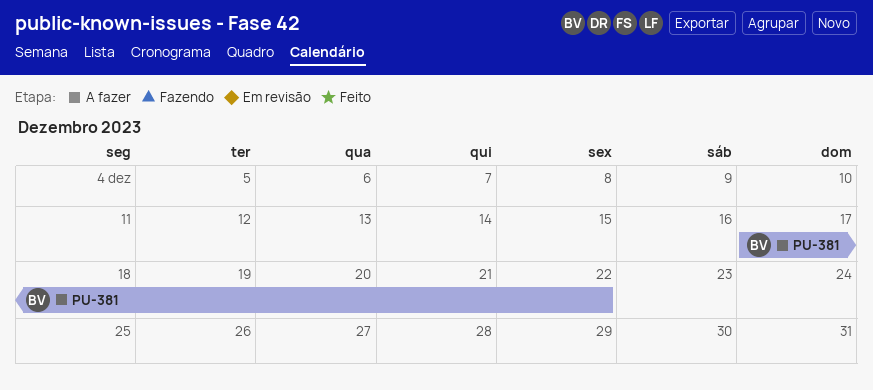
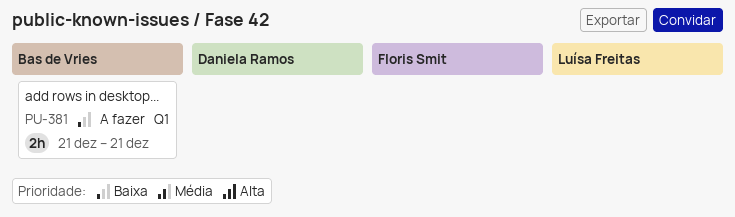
PU-381, start: Dec 17 -> Dec 21
PU-381, due: Dec 22 -> Dec 21

